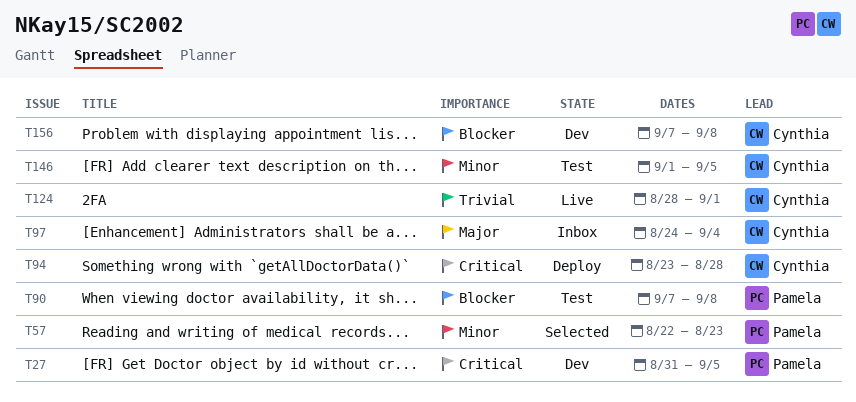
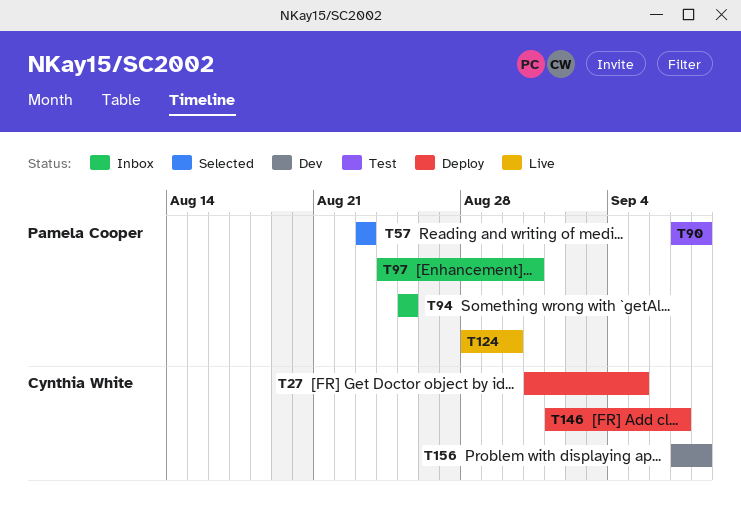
T27, status: Dev -> Deploy
T27, owner: Pamela Cooper -> Cynthia White
T57, start: Aug 22 -> Aug 23
T94, status: Deploy -> Inbox
T94, owner: Cynthia White -> Pamela Cooper
T94, start: Aug 23 -> Aug 25
T94, due: Aug 28 -> Aug 25
T97, owner: Cynthia White -> Pamela Cooper
T97, due: Sep 4 -> Aug 31
T124, owner: Cynthia White -> Pamela Cooper
T124, due: Sep 1 -> Aug 30
T146, status: Test -> Deploy
T146, due: Sep 5 -> Sep 7

